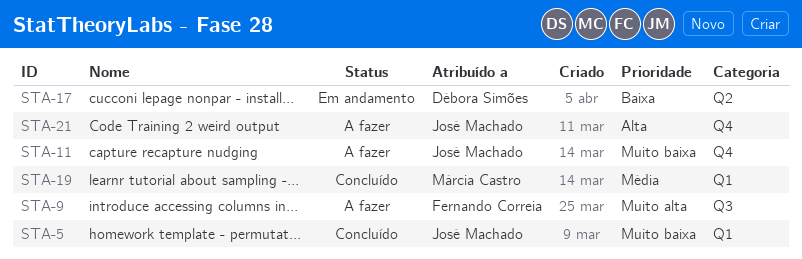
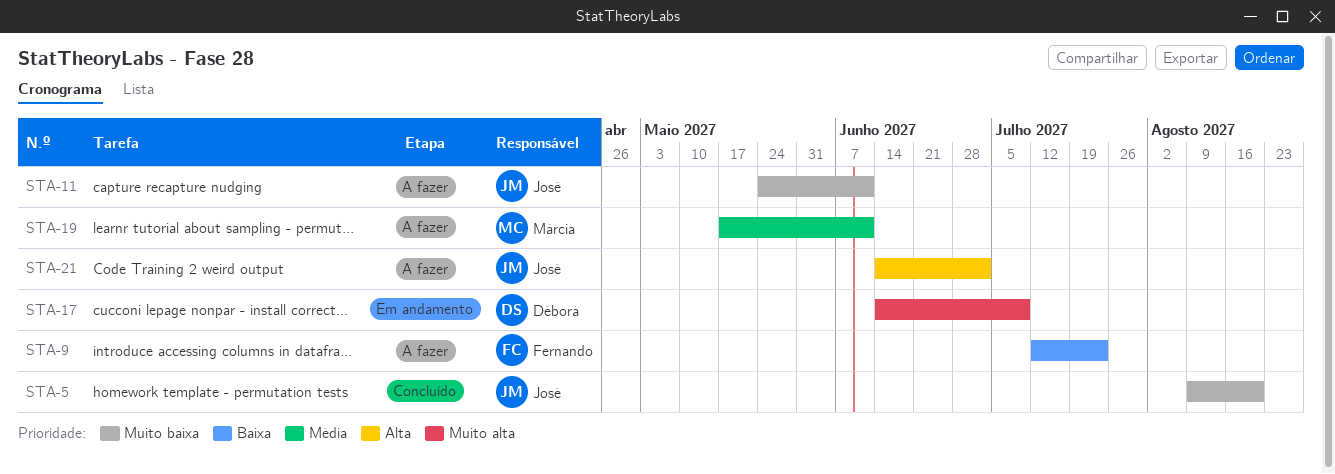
STA-9, priority: Muito alta -> Baixa
STA-17, priority: Baixa -> Muito alta
STA-19, status: Concluído -> A fazer

